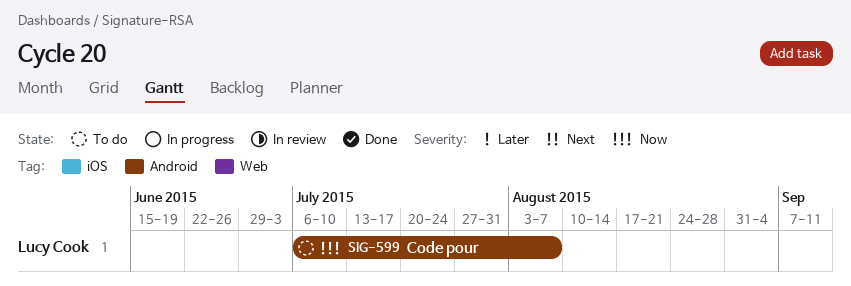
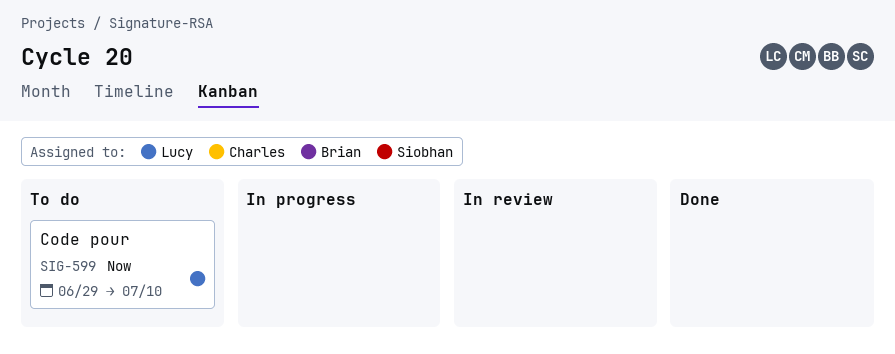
SIG-599, start: Jul 6 -> Jun 29
SIG-599, due: Aug 7 -> Jul 10

